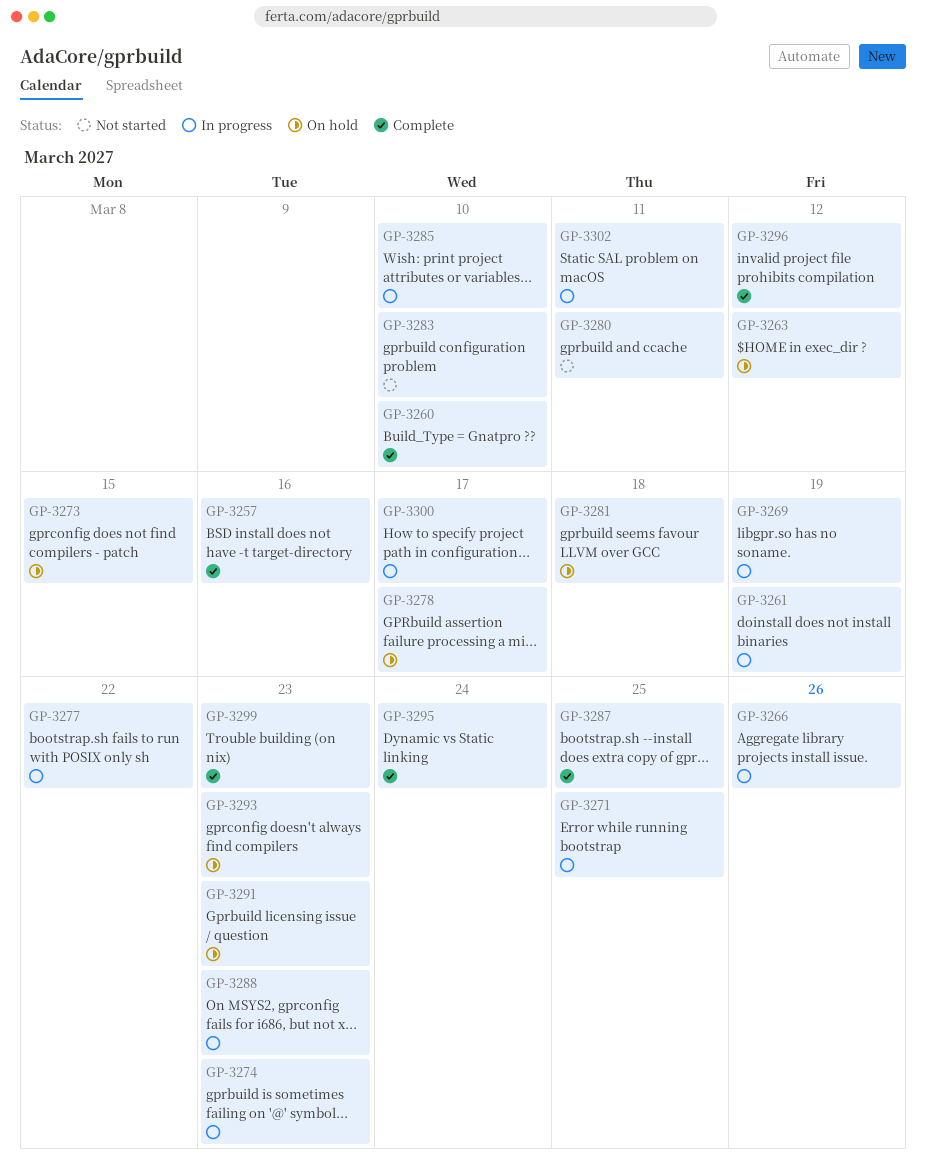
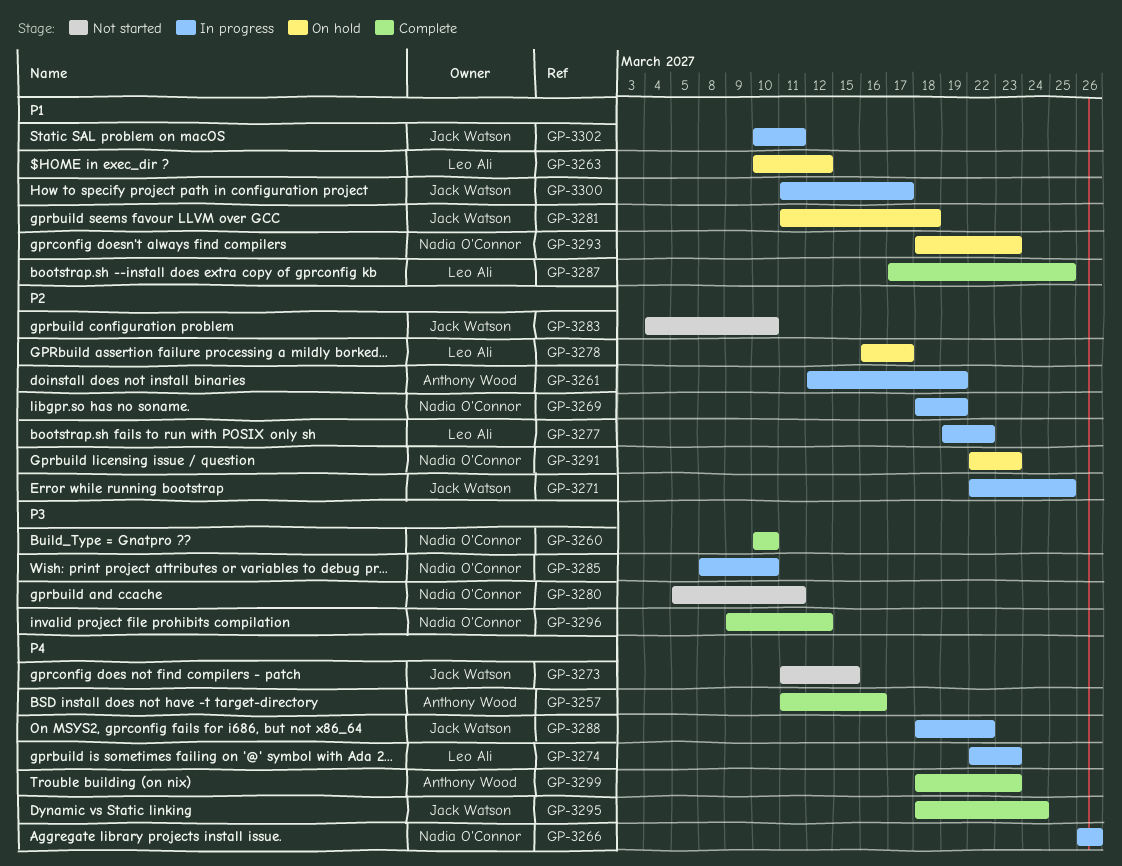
GP-3273, status: On hold -> Not started
GP-3288, due: Mar 23 -> Mar 22

